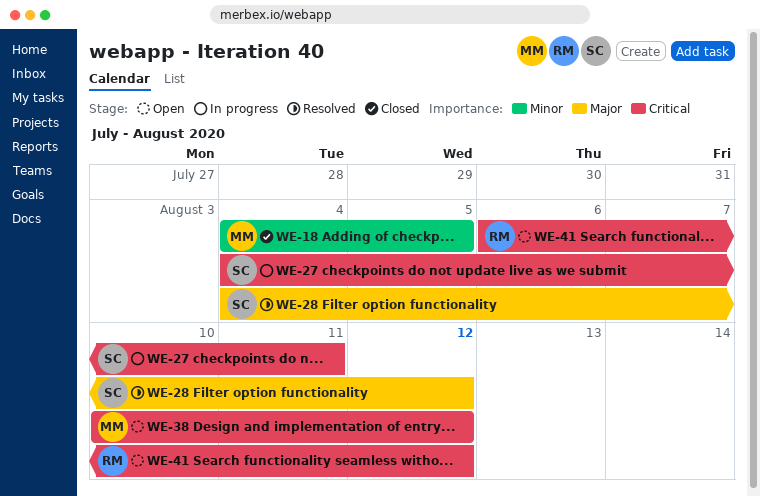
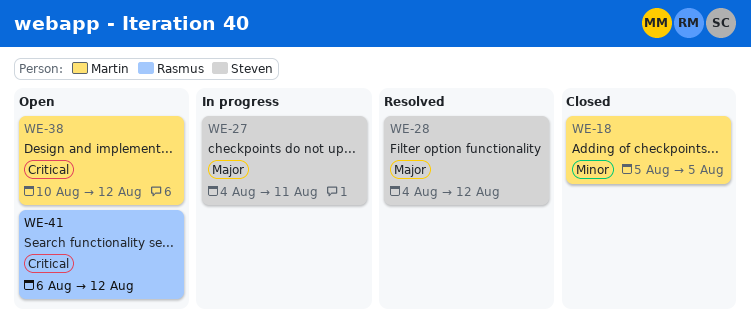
WE-18, start: Aug 4 -> Aug 5
WE-27, priority: Critical -> Major

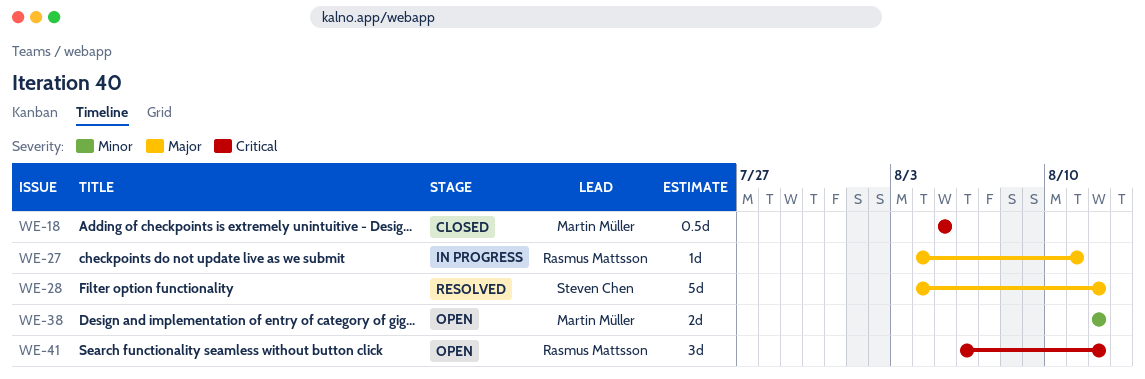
WE-18, priority: Minor -> Critical
WE-27, owner: Steven Chen -> Rasmus Mattsson
WE-38, priority: Critical -> Minor
WE-38, start: Aug 10 -> Aug 12

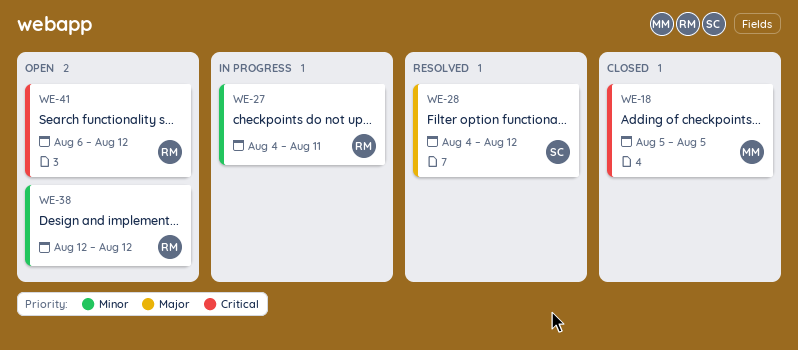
WE-27, priority: Major -> Minor
WE-38, owner: Martin Müller -> Rasmus Mattsson

